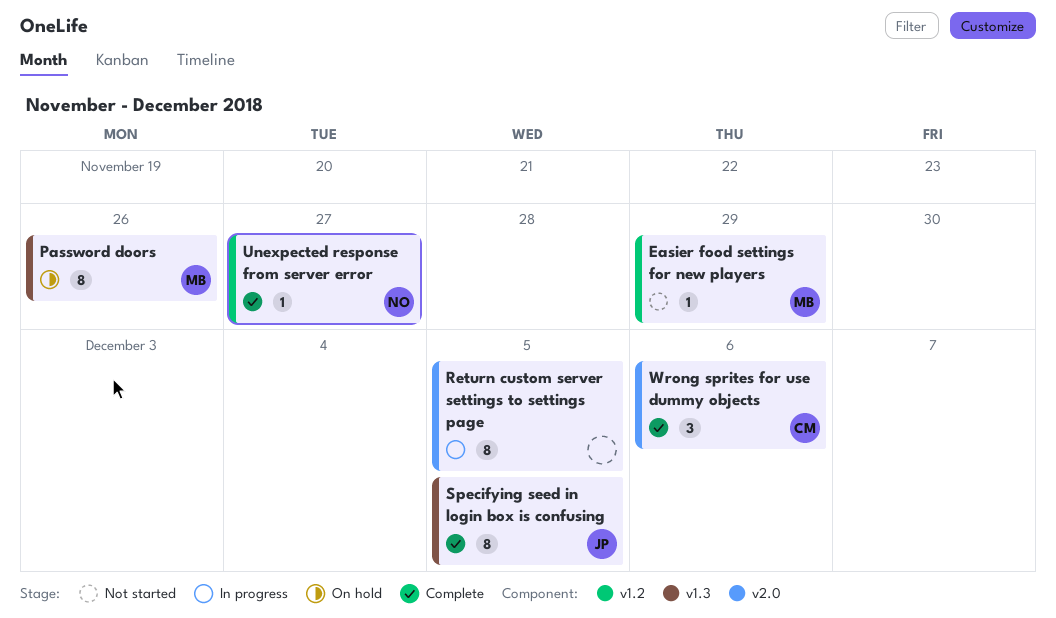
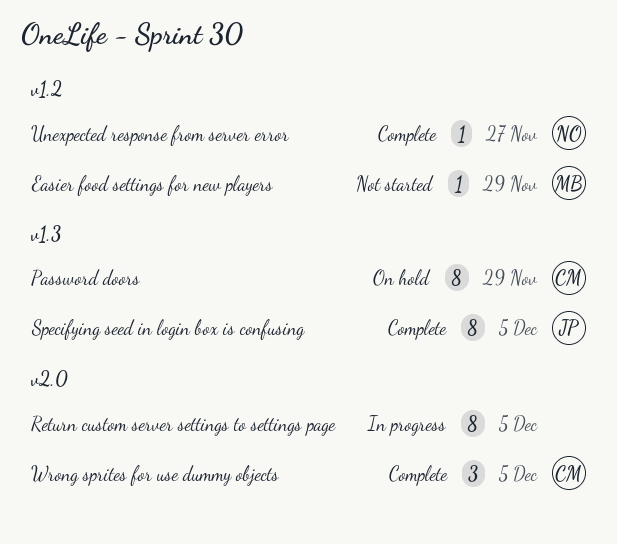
Password doors, owner: MB -> CM
Password doors, due: Nov 26 -> Nov 29
Wrong sprites for use dummy objects, due: Dec 6 -> Dec 5

